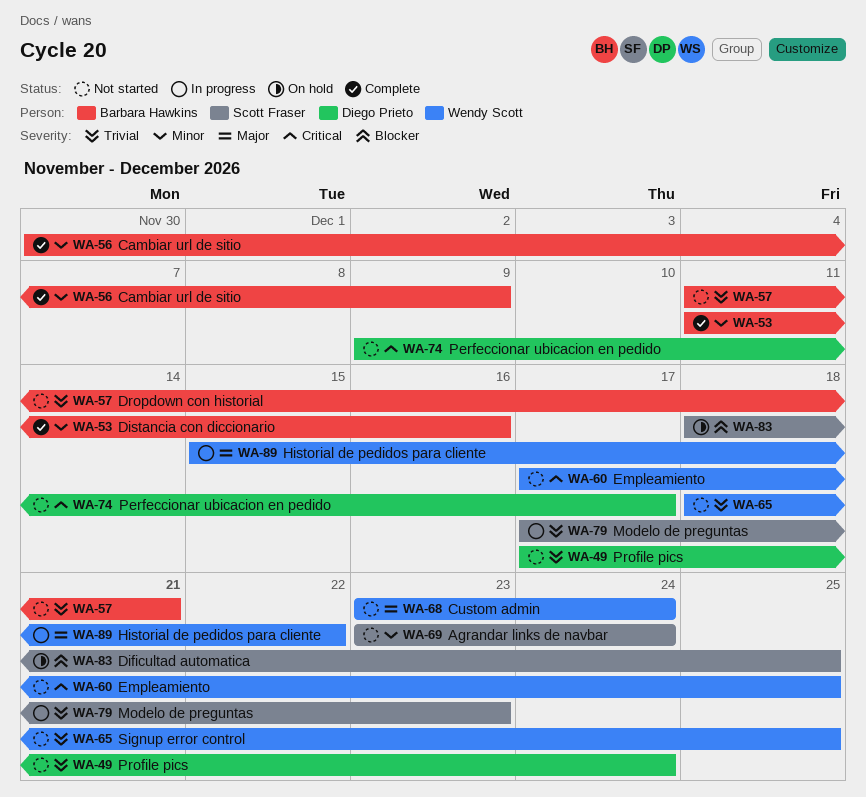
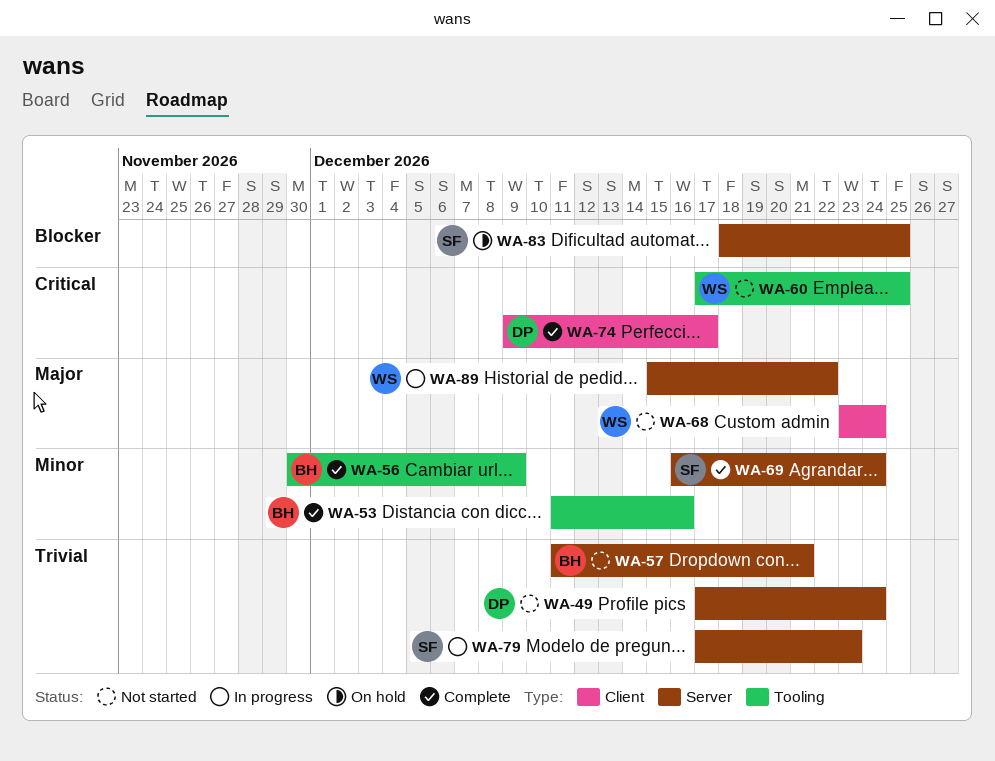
WA-65: present -> none
WA-69, status: Not started -> Complete
WA-69, start: Dec 23 -> Dec 16
WA-74, status: Not started -> Complete

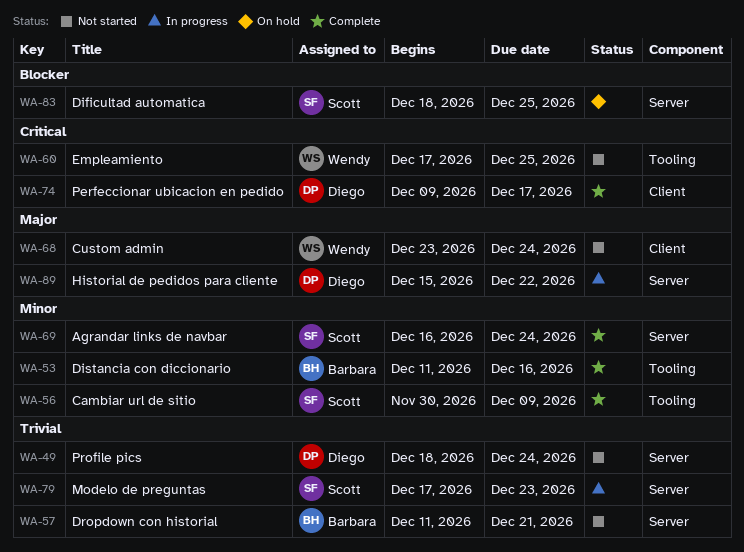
WA-49, start: Dec 17 -> Dec 18
WA-56, owner: Barbara -> Scott
WA-89, owner: Wendy -> Diego

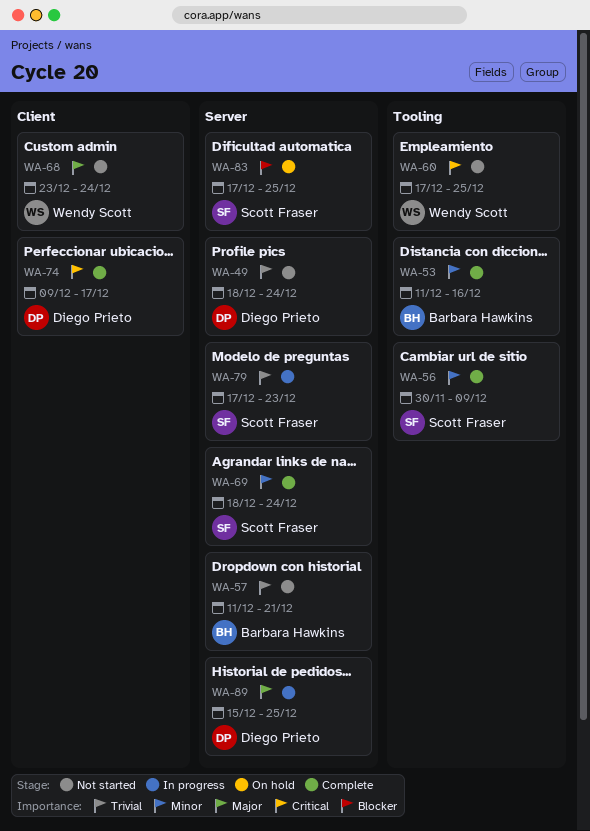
WA-69, start: Dec 16 -> Dec 18
WA-83, start: Dec 18 -> Dec 17
WA-89, due: Dec 22 -> Dec 25

